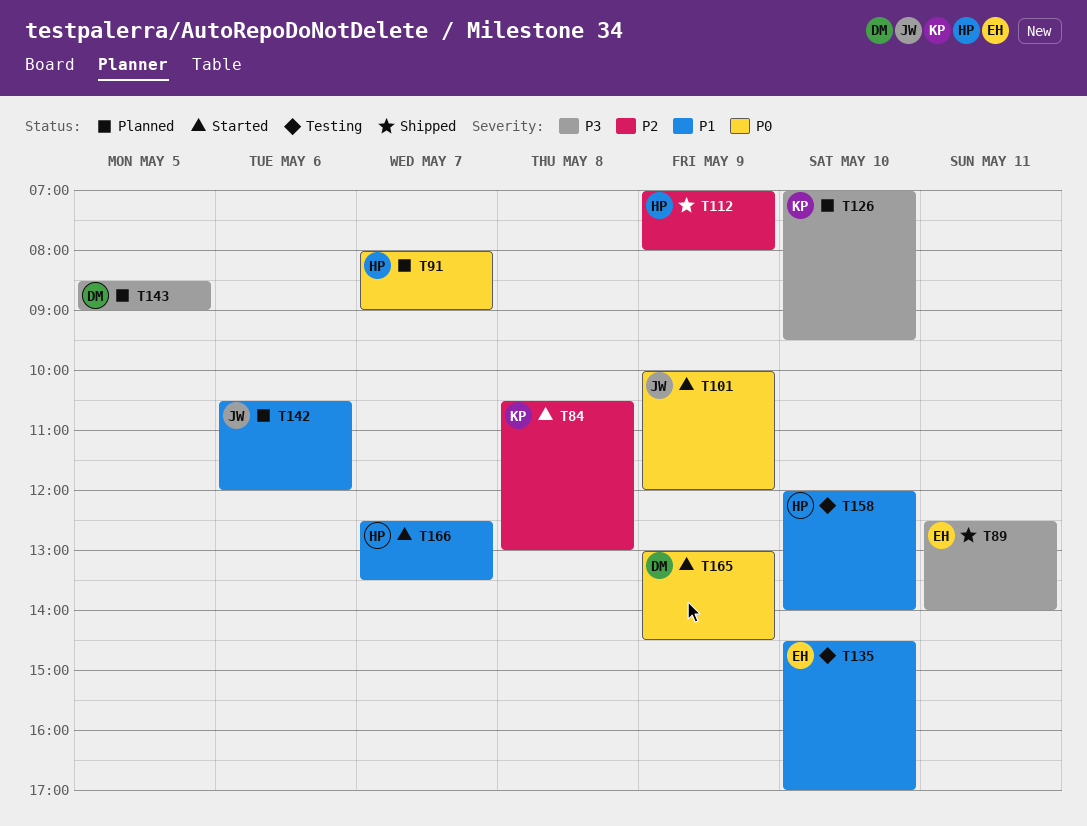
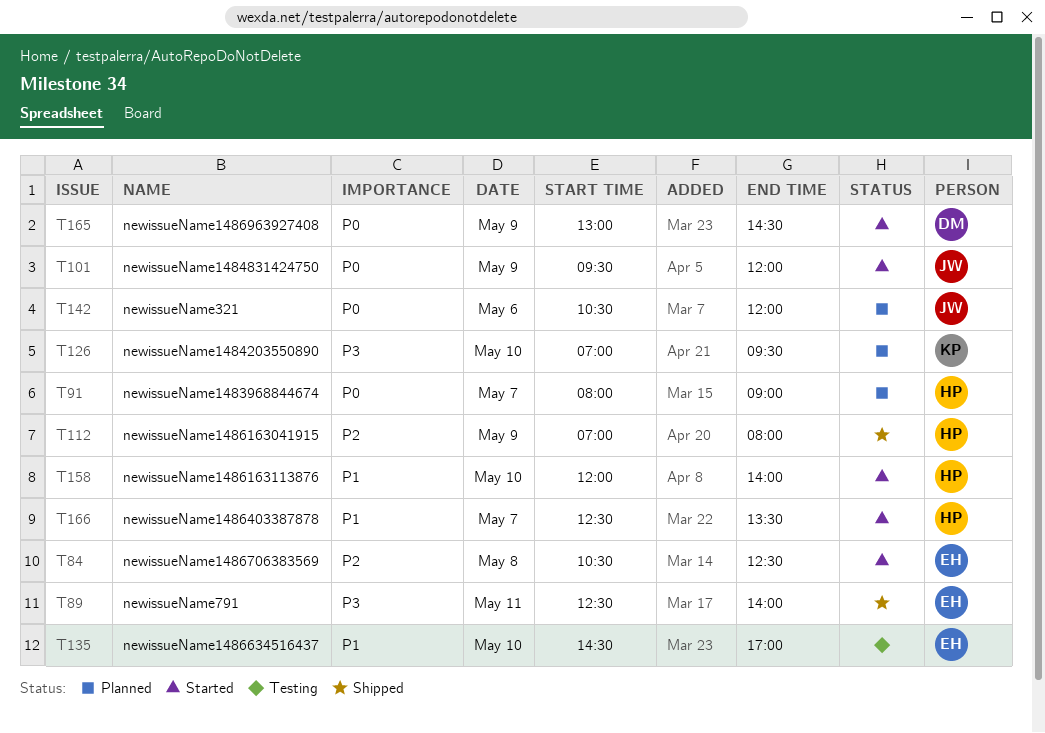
T84, owner: KP -> EH
T84, ends: 13:00 -> 12:30
T101, begins: 10:00 -> 09:30
T142, priority: P1 -> P0
T143: present -> none
T158, status: Testing -> Started

